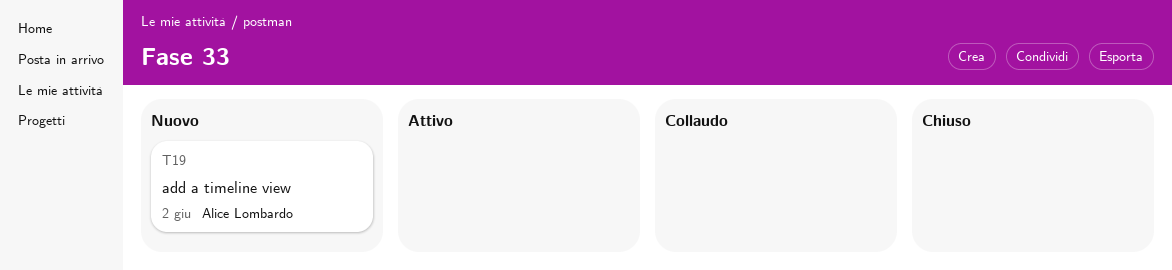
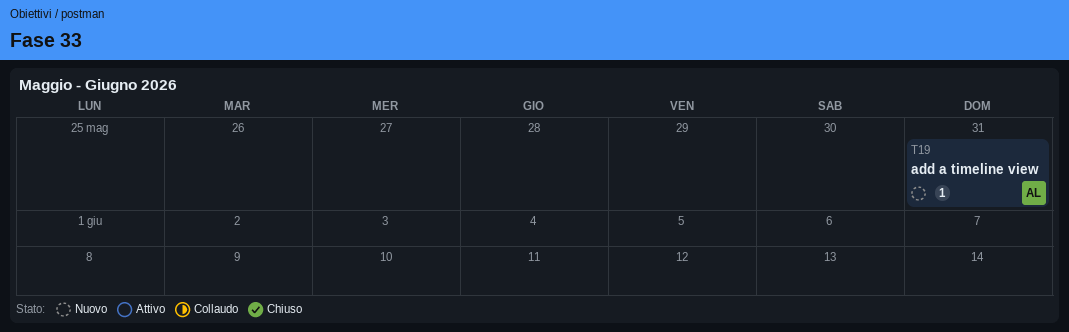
T19, due: Jun 2 -> May 31

